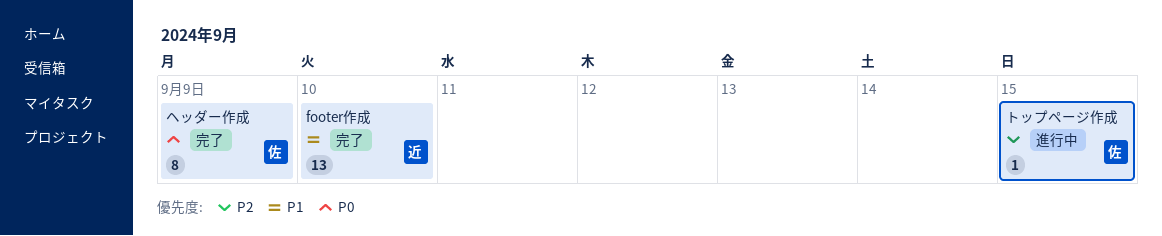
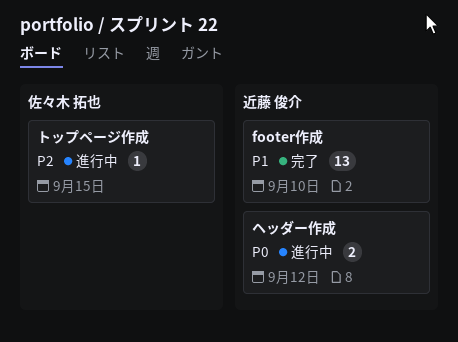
ヘッダー作成, status: 完了 -> 進行中
ヘッダー作成, owner: 佐々木 拓也 -> 近藤 俊介
ヘッダー作成, estimate: 8 -> 2
ヘッダー作成, due: Sep 9 -> Sep 12

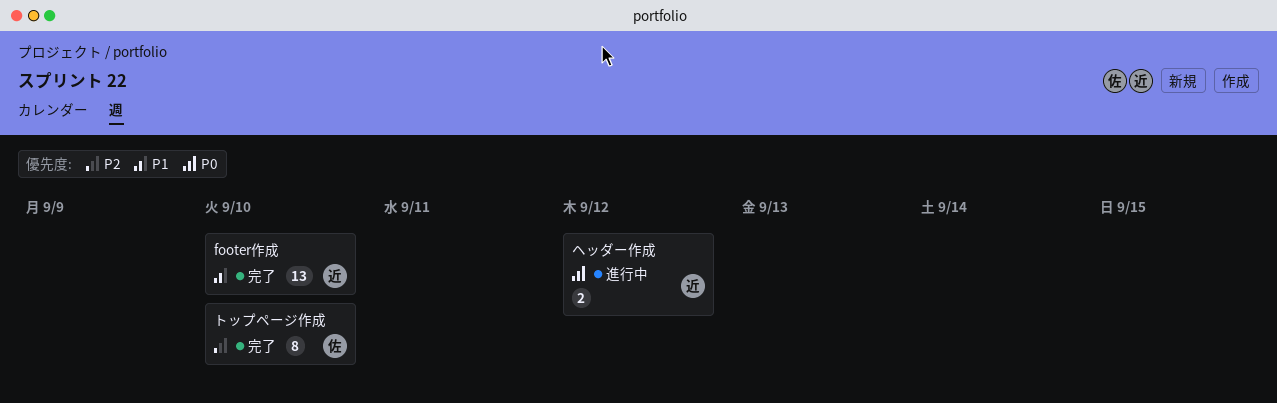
トップページ作成, status: 進行中 -> 完了
トップページ作成, estimate: 1 -> 8
トップページ作成, due: Sep 15 -> Sep 10

